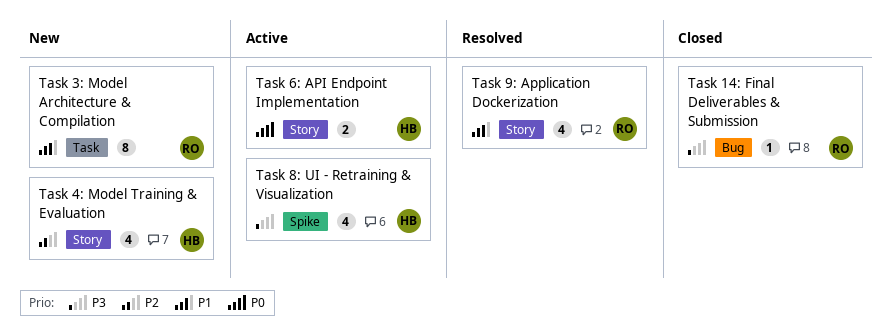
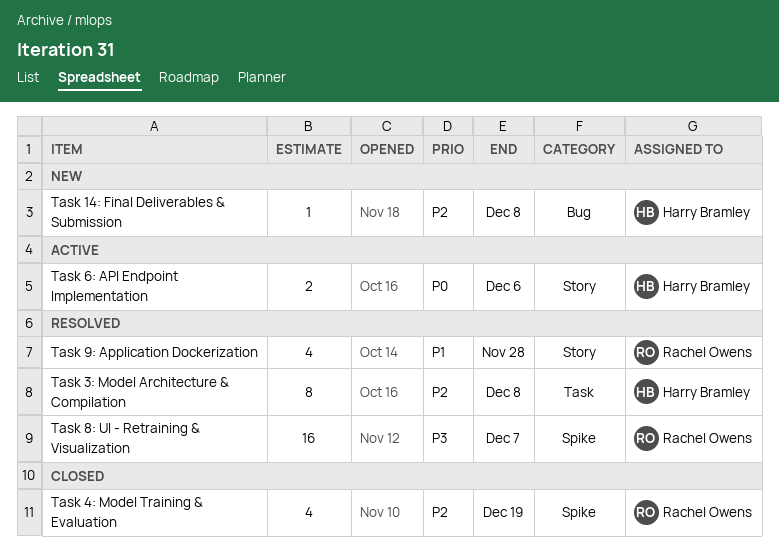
Task 14: Final Deliverables & Submission, status: Closed -> New
Task 14: Final Deliverables & Submission, owner: Rachel Owens -> Harry Bramley
Task 14: Final Deliverables & Submission, priority: P3 -> P2
Task 3: Model Architecture & Compilation, status: New -> Resolved
Task 3: Model Architecture & Compilation, owner: Rachel Owens -> Harry Bramley
Task 3: Model Architecture & Compilation, priority: P1 -> P2
Task 4: Model Training & Evaluation, status: New -> Closed
Task 4: Model Training & Evaluation, owner: Harry Bramley -> Rachel Owens
Task 4: Model Training & Evaluation, label: Story -> Spike
Task 8: UI - Retraining & Visualization, status: Active -> Resolved
Task 8: UI - Retraining & Visualization, owner: Harry Bramley -> Rachel Owens
Task 8: UI - Retraining & Visualization, estimate: 4 -> 16

